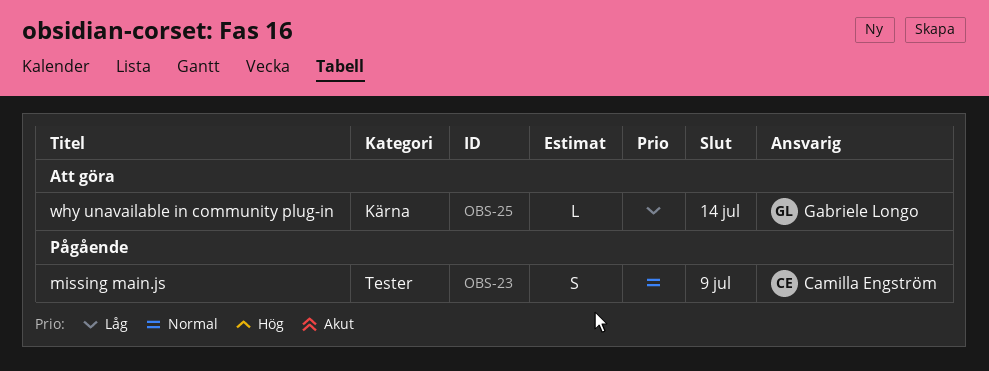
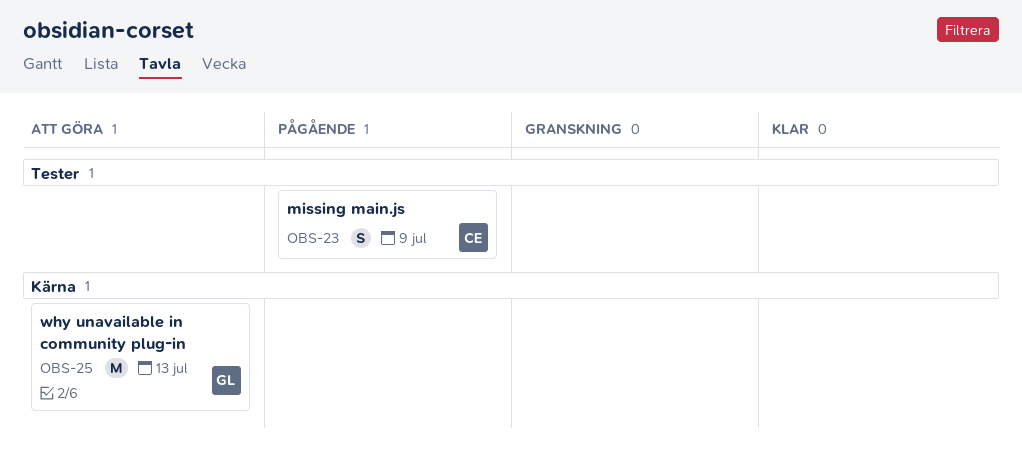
OBS-25, estimate: L -> M
OBS-25, due: Jul 14 -> Jul 13

